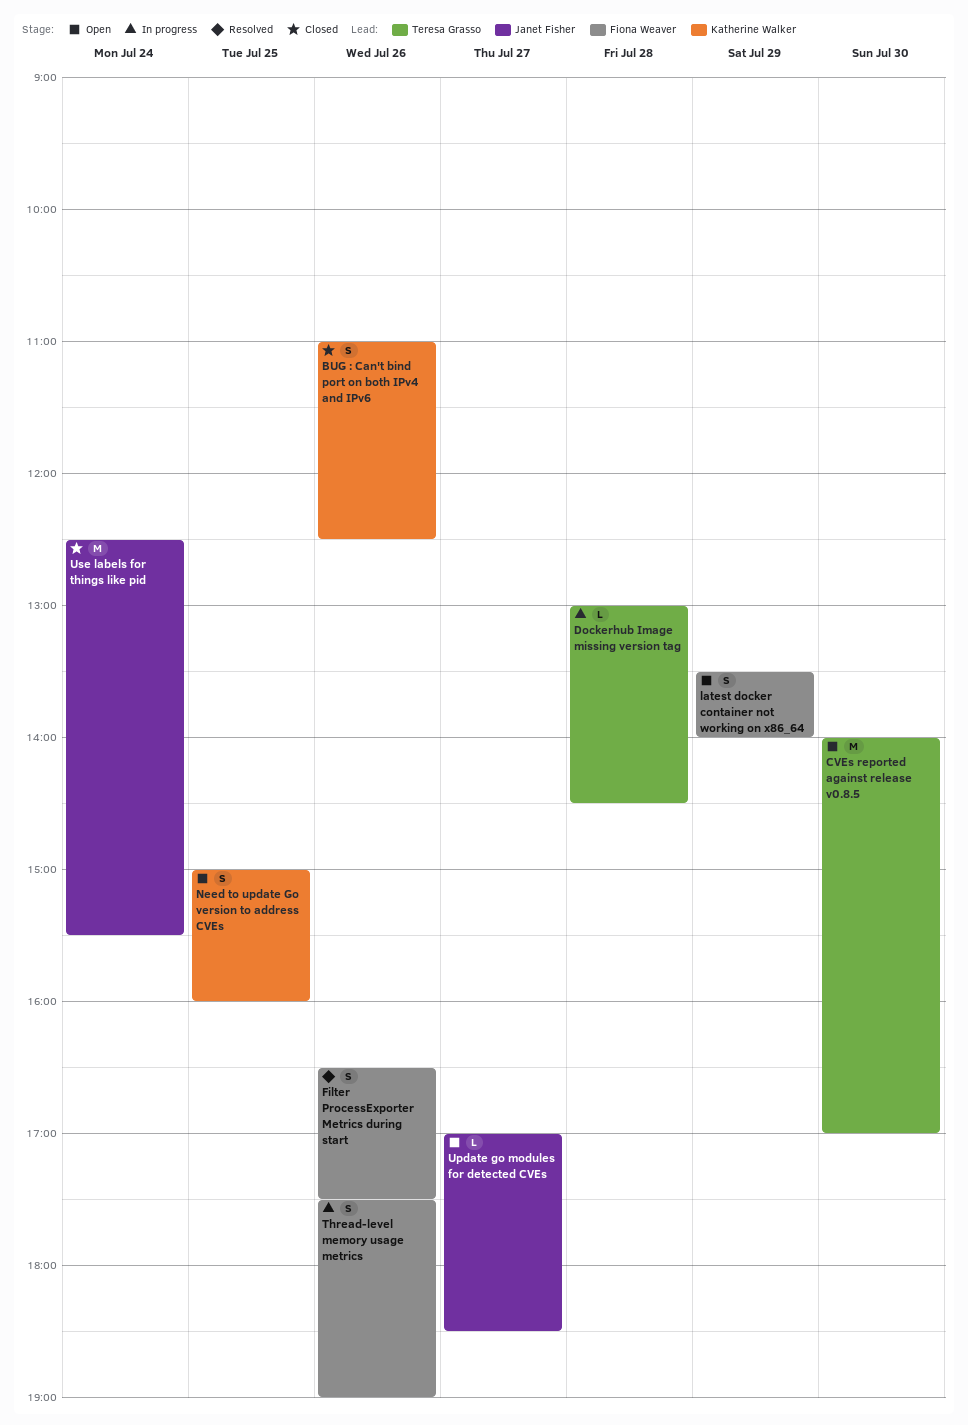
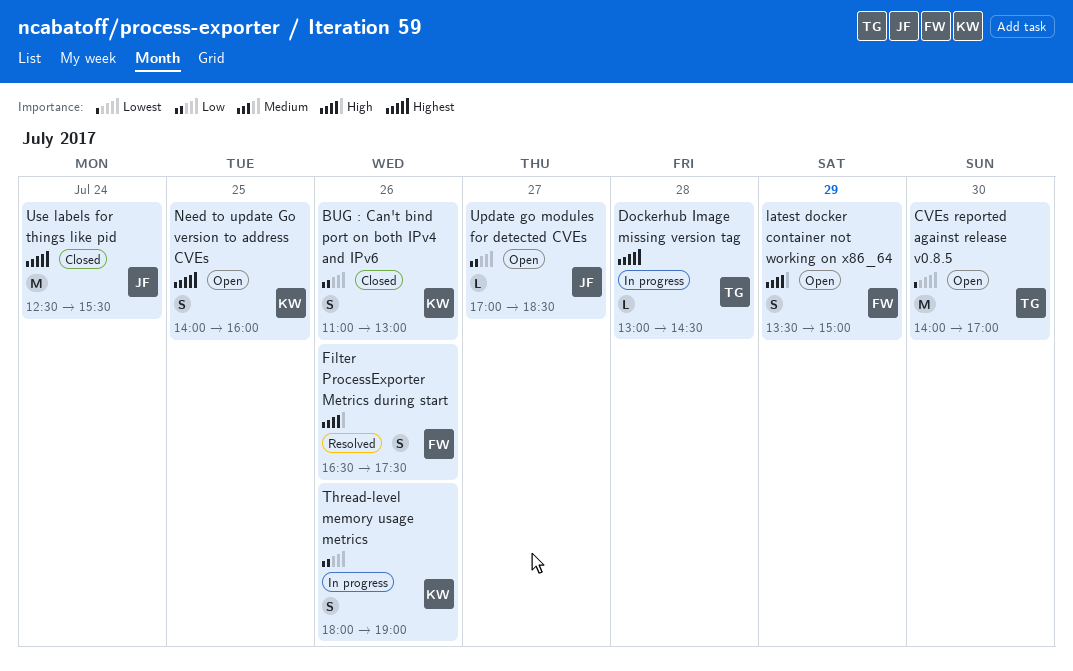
BUG : Can't bind port on both IPv4 and IPv6, ends: 12:30 -> 13:00
latest docker container not working on x86_64, ends: 14:00 -> 15:00
Need to update Go version to address CVEs, begins: 15:00 -> 14:00
Thread-level memory usage metrics, owner: Fiona Weaver -> Katherine Walker
Thread-level memory usage metrics, begins: 17:30 -> 18:00

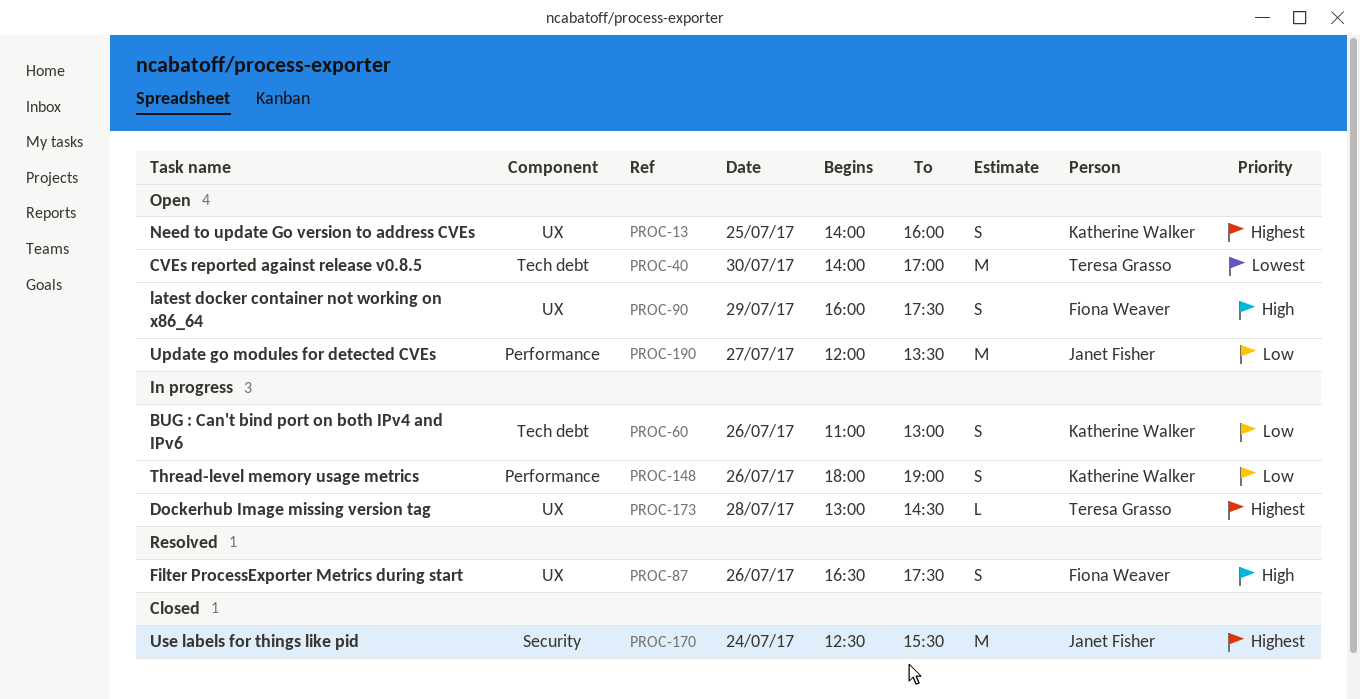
BUG : Can't bind port on both IPv4 and IPv6, status: Closed -> In progress
latest docker container not working on x86_64, begins: 13:30 -> 16:00
latest docker container not working on x86_64, ends: 15:00 -> 17:30
Update go modules for detected CVEs, estimate: L -> M
Update go modules for detected CVEs, begins: 17:00 -> 12:00
Update go modules for detected CVEs, ends: 18:30 -> 13:30

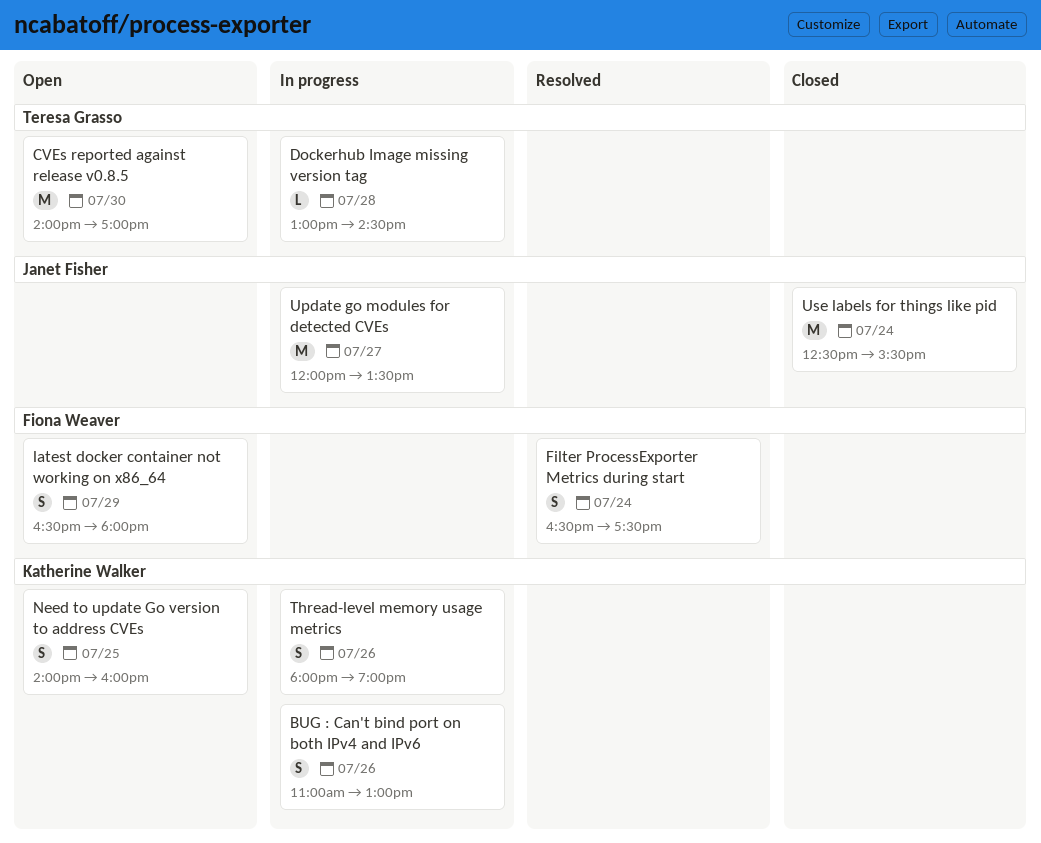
Filter ProcessExporter Metrics during start, day: Jul 26 -> Jul 24
latest docker container not working on x86_64, begins: 16:00 -> 16:30
latest docker container not working on x86_64, ends: 17:30 -> 18:00
Update go modules for detected CVEs, status: Open -> In progress

